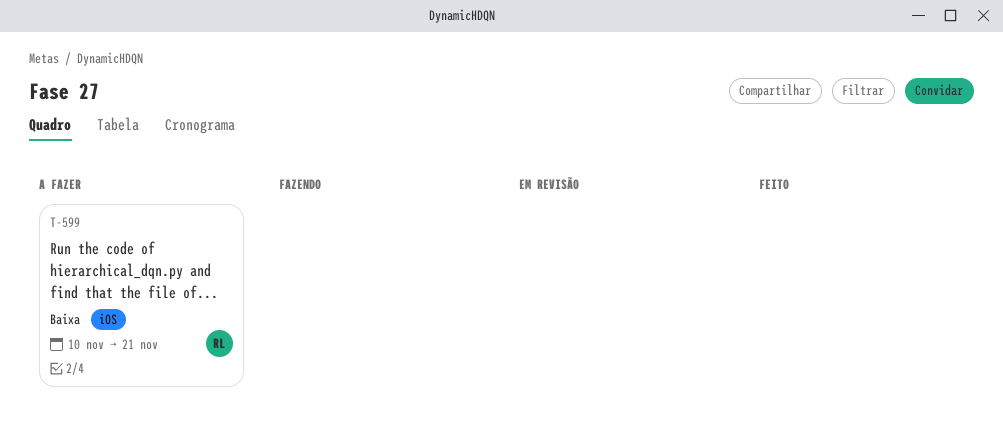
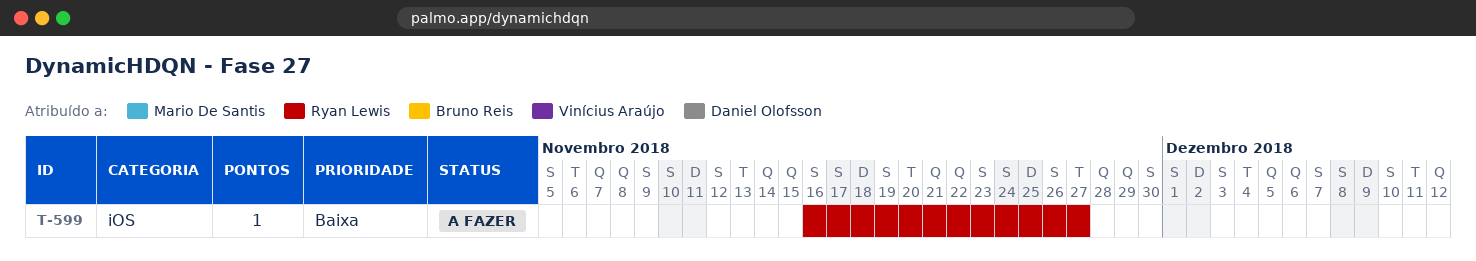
T-599, start: Nov 10 -> Nov 16
T-599, due: Nov 21 -> Nov 27

